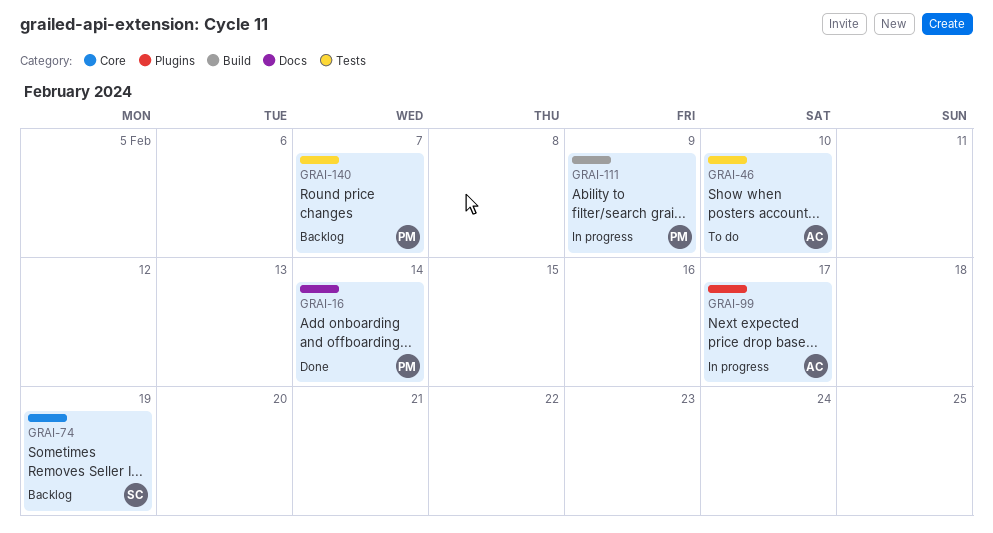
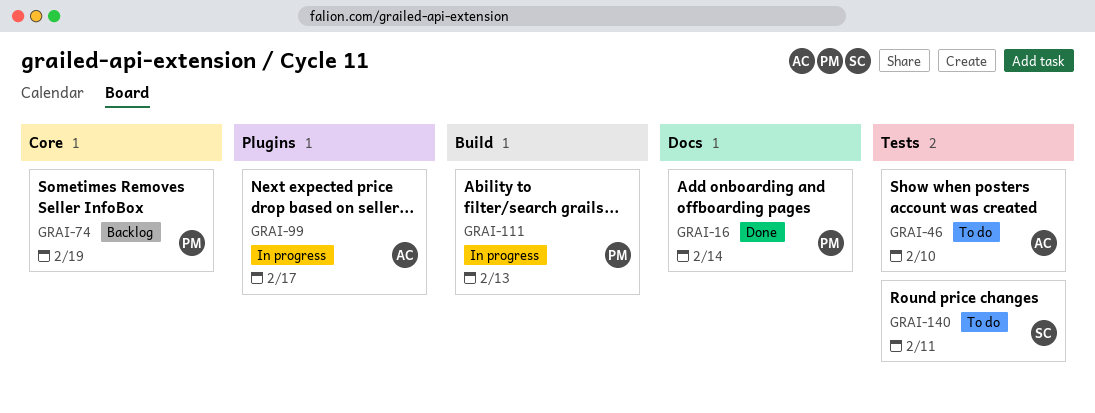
GRAI-74, owner: SC -> PM
GRAI-111, due: Feb 9 -> Feb 13
GRAI-140, status: Backlog -> To do
GRAI-140, owner: PM -> SC
GRAI-140, due: Feb 7 -> Feb 11

